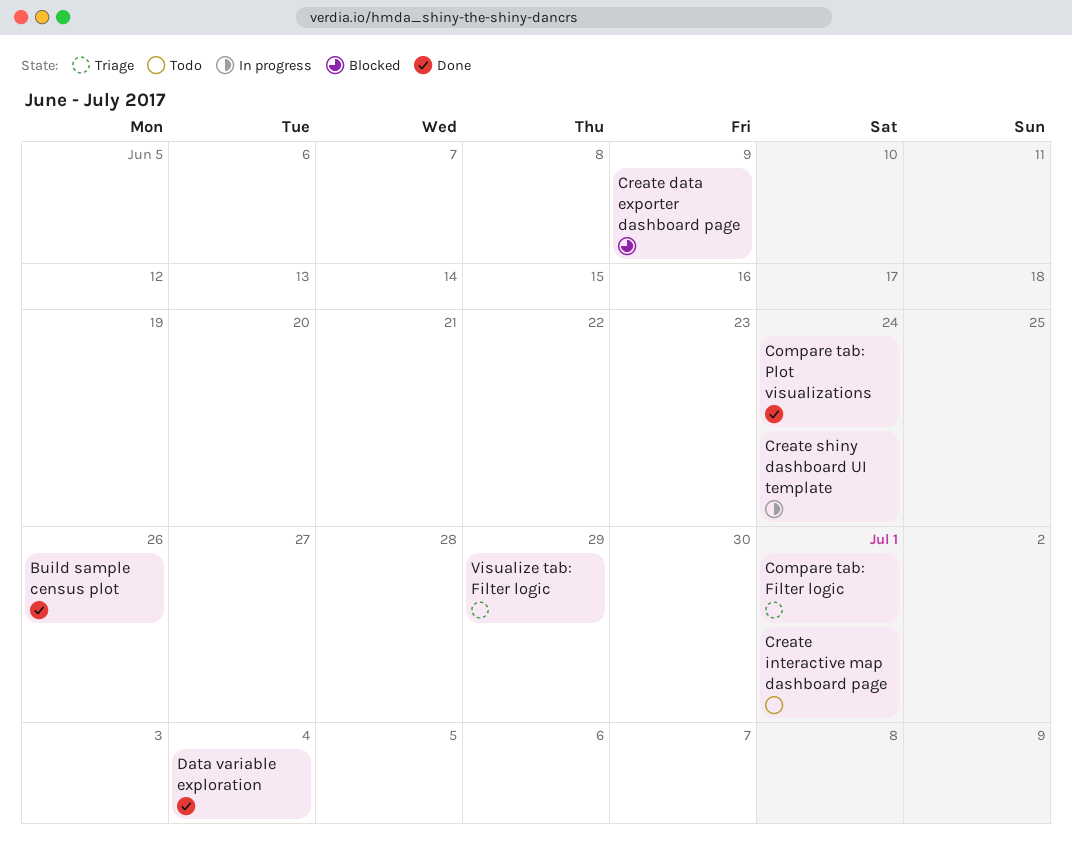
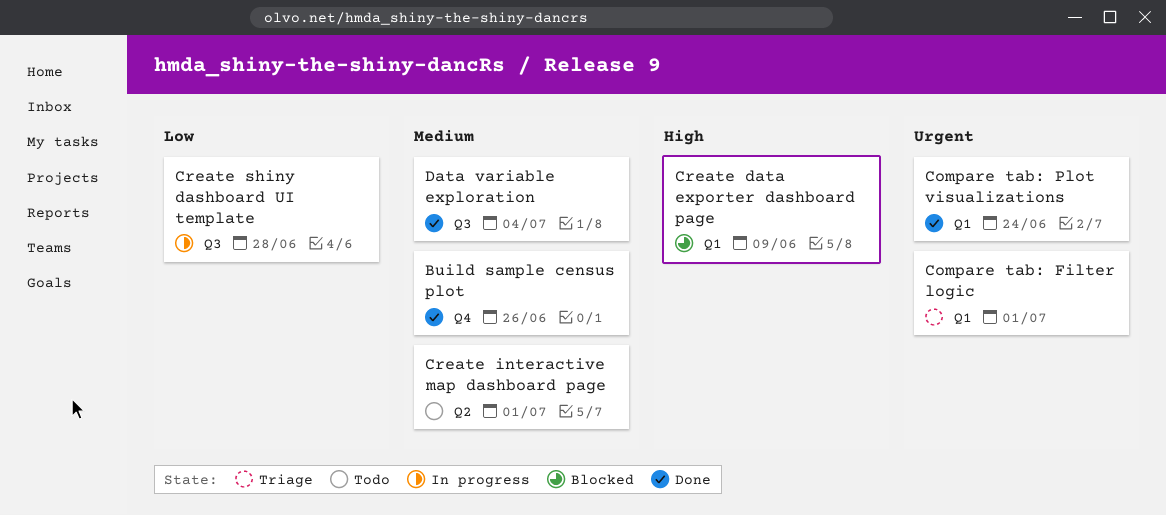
Create shiny dashboard UI template, due: Jun 24 -> Jun 28
Visualize tab: Filter logic: present -> none

